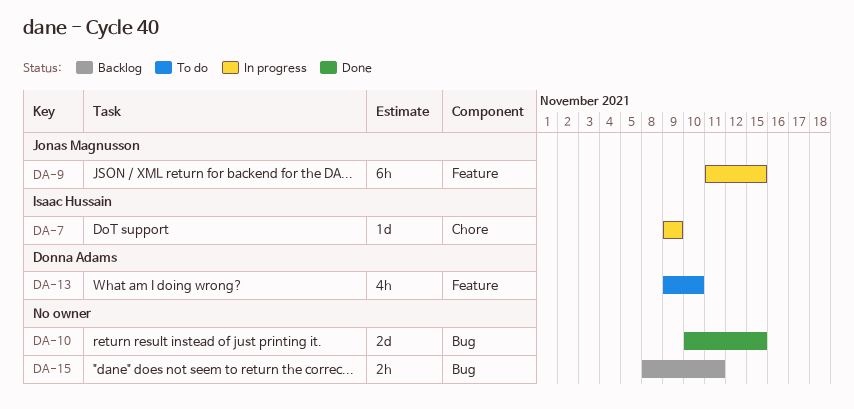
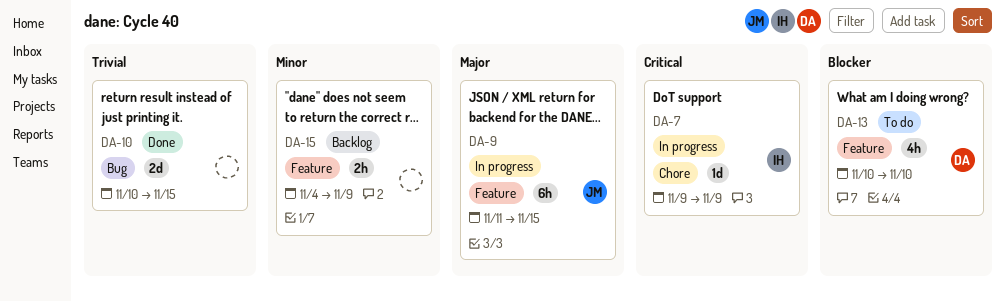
DA-13, start: Nov 9 -> Nov 10
DA-15, label: Bug -> Feature
DA-15, start: Nov 8 -> Nov 4
DA-15, due: Nov 11 -> Nov 9

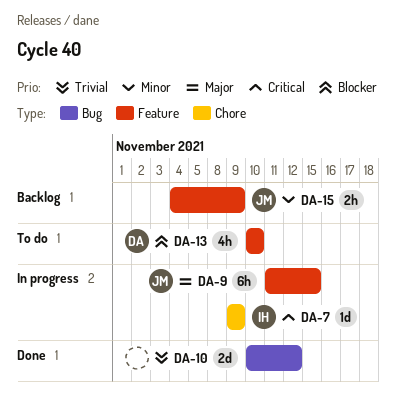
DA-10, due: Nov 15 -> Nov 12
DA-15, owner: none -> JM

